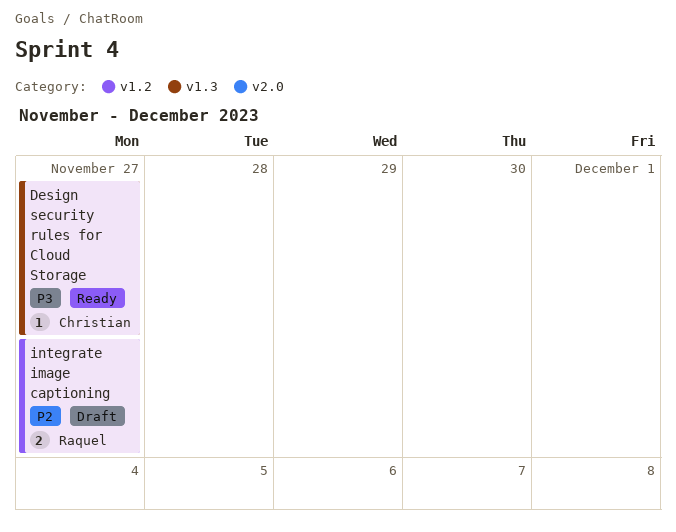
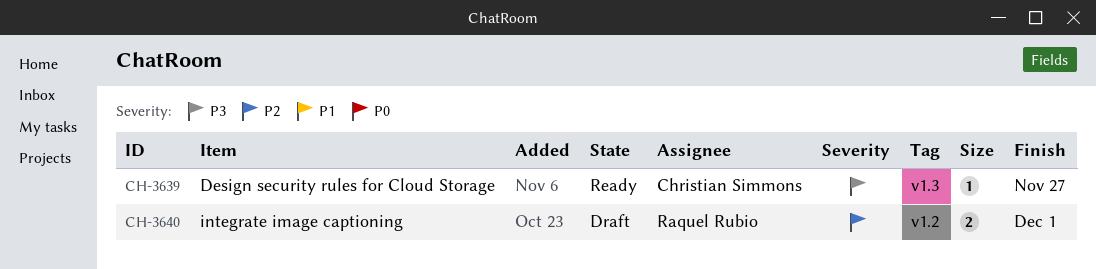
integrate image captioning, due: Nov 27 -> Dec 1

